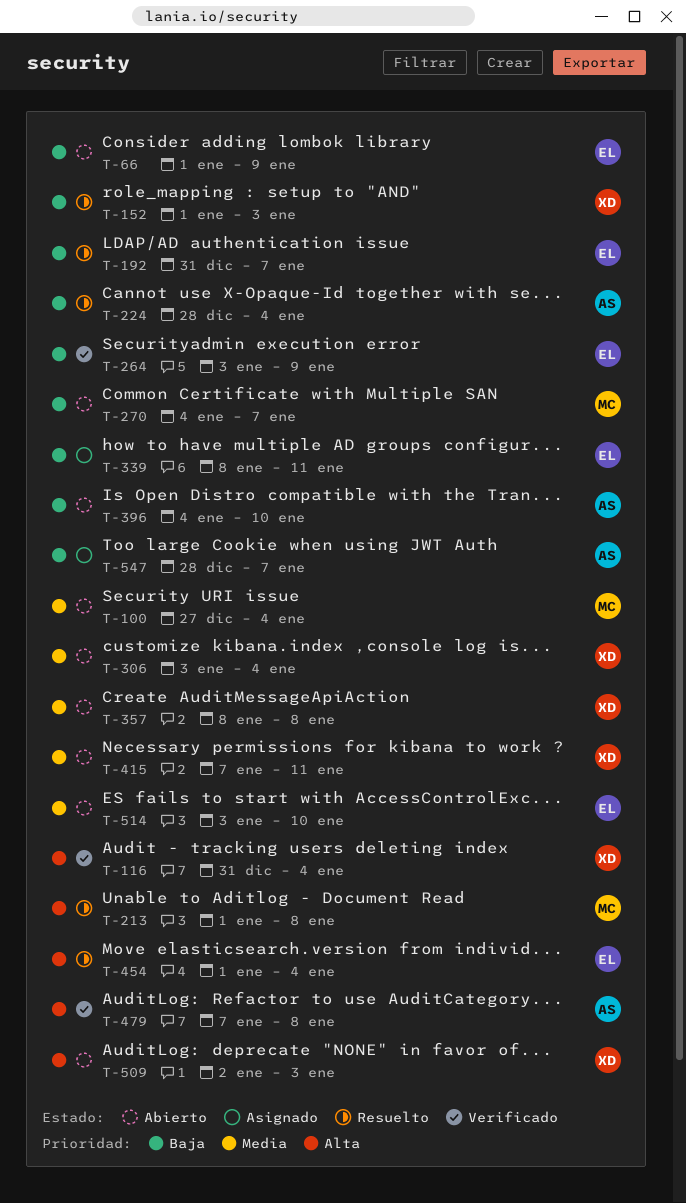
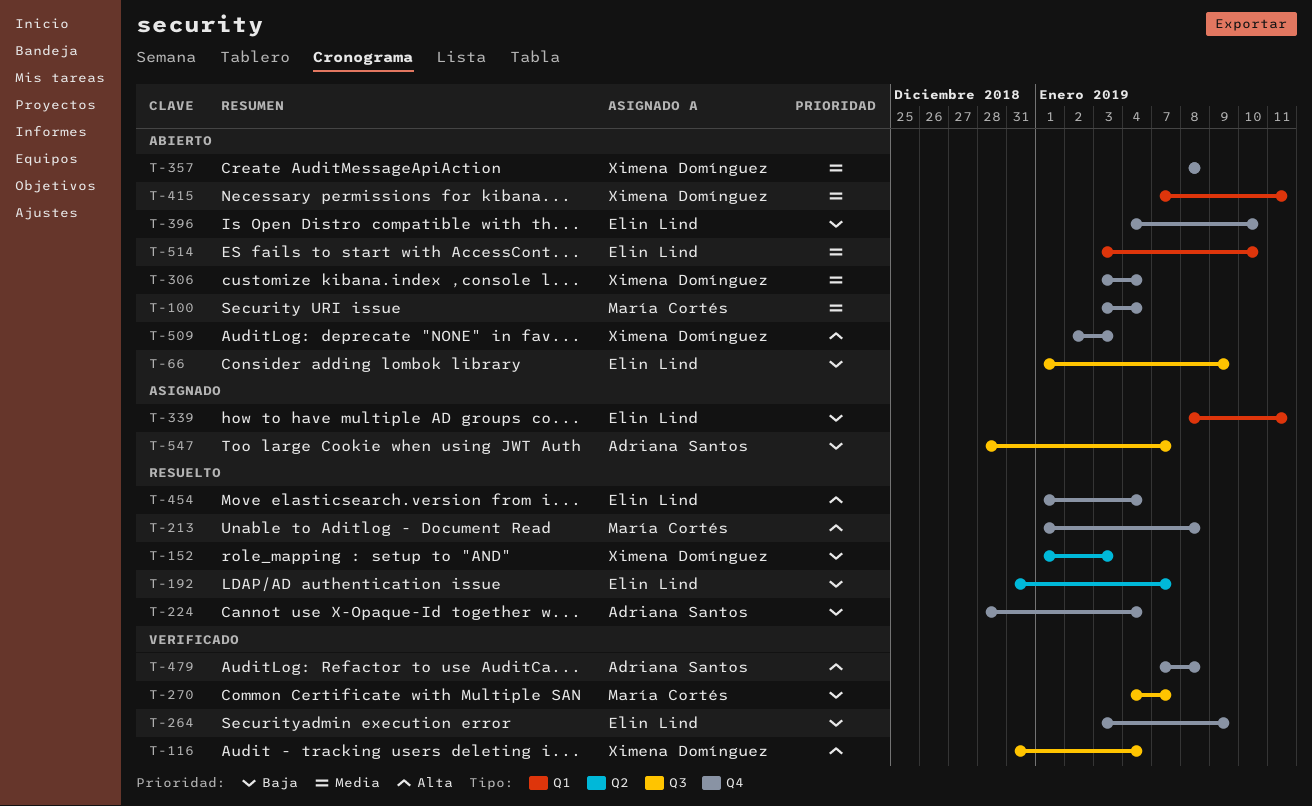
T-100, start: Dec 27 -> Jan 3
T-270, status: Abierto -> Verificado
T-396, owner: Adriana Santos -> Elin Lind

